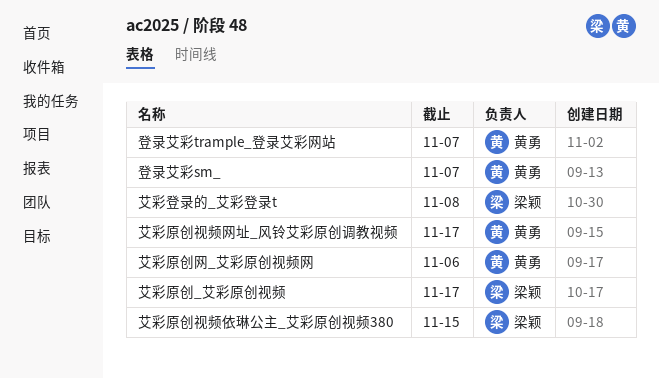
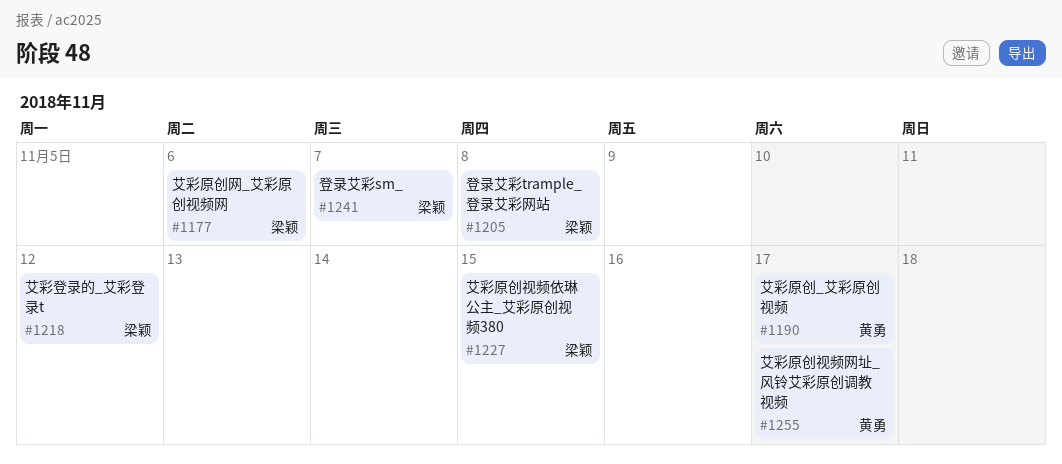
登录艾彩sm_, owner: 黄勇 -> 梁颖
登录艾彩trample_登录艾彩网站, owner: 黄勇 -> 梁颖
登录艾彩trample_登录艾彩网站, due: Nov 7 -> Nov 8
艾彩原创_艾彩原创视频, owner: 梁颖 -> 黄勇
艾彩原创网_艾彩原创视频网, owner: 黄勇 -> 梁颖
艾彩登录的_艾彩登录t, due: Nov 8 -> Nov 12

